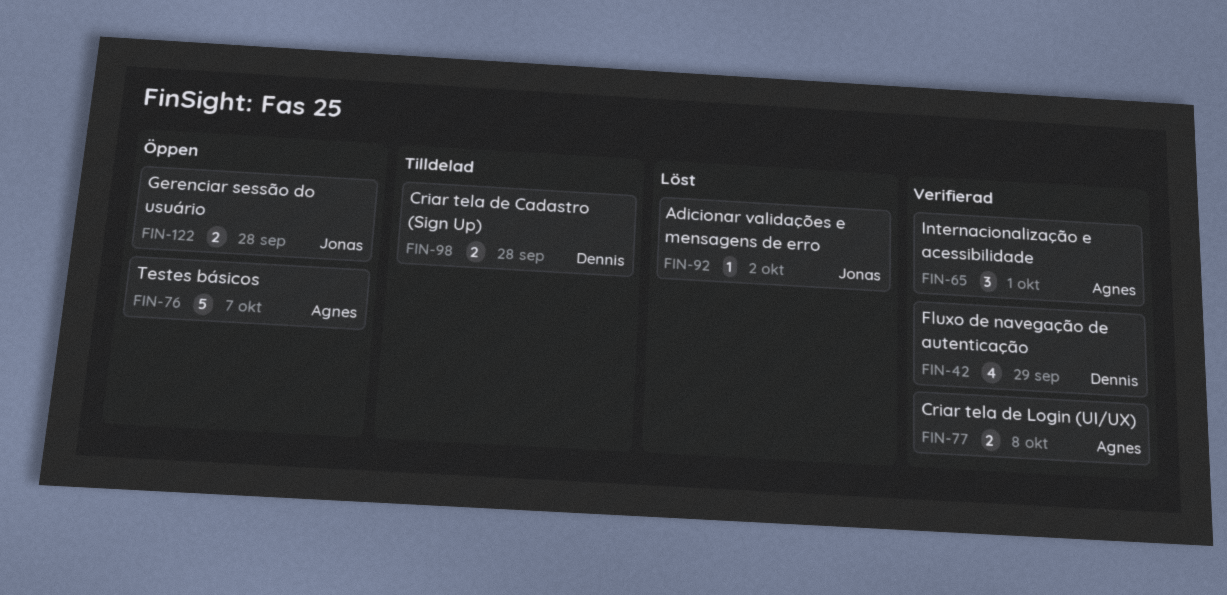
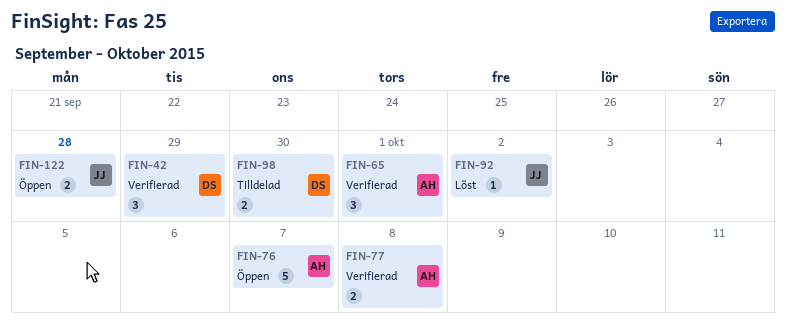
FIN-42, estimate: 4 -> 3
FIN-98, due: Sep 28 -> Sep 30

